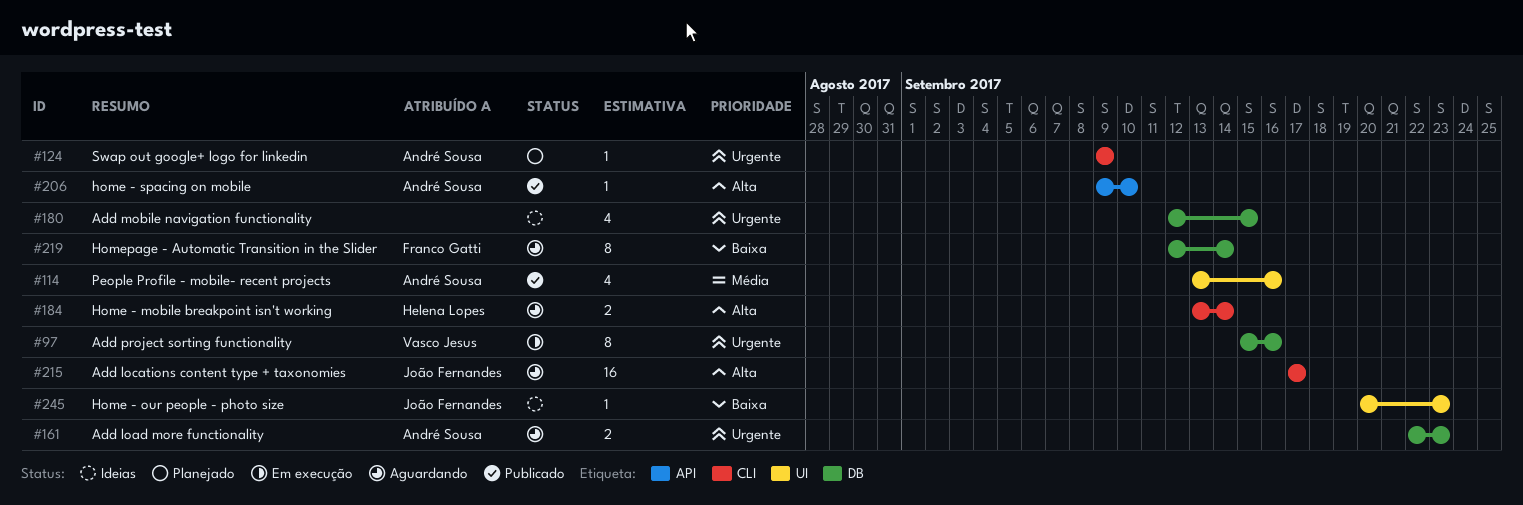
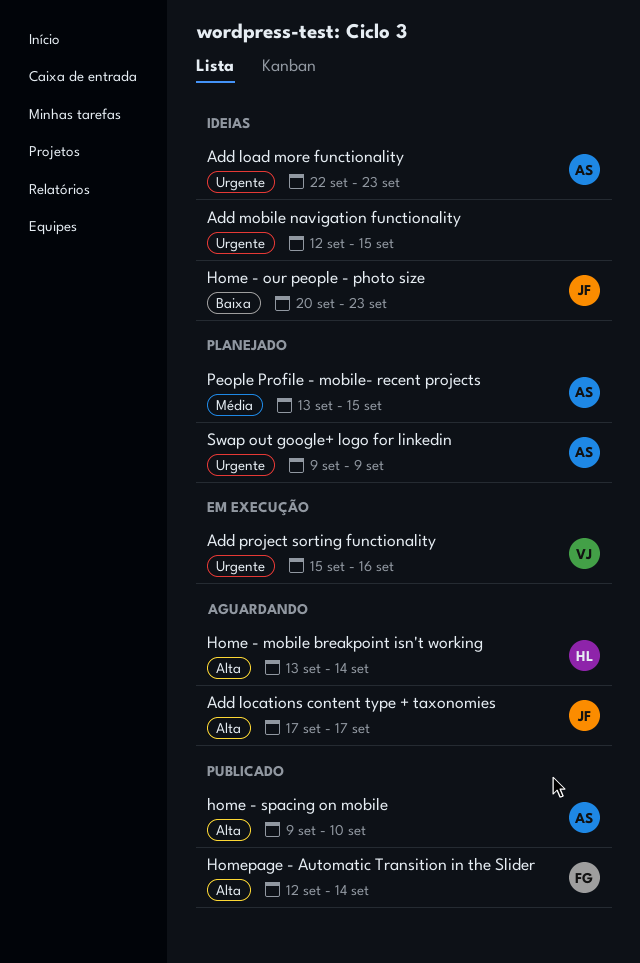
Add load more functionality, status: Aguardando -> Ideias
Homepage - Automatic Transition in the Slider, status: Aguardando -> Publicado
Homepage - Automatic Transition in the Slider, priority: Baixa -> Alta
People Profile - mobile- recent projects, status: Publicado -> Planejado
People Profile - mobile- recent projects, due: Sep 16 -> Sep 15

